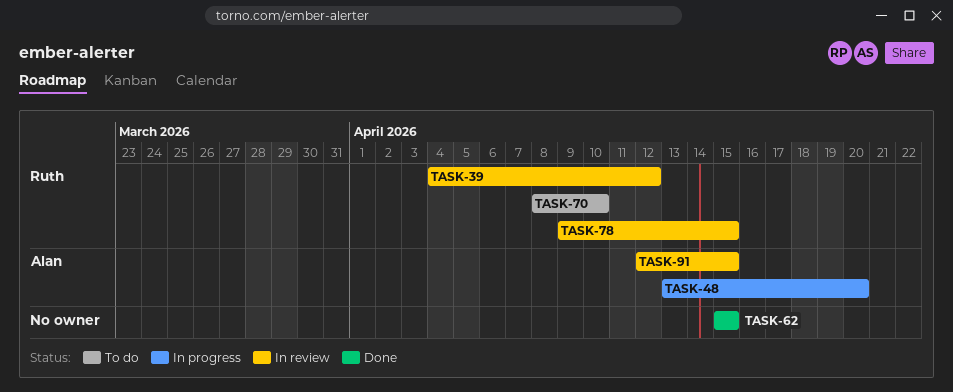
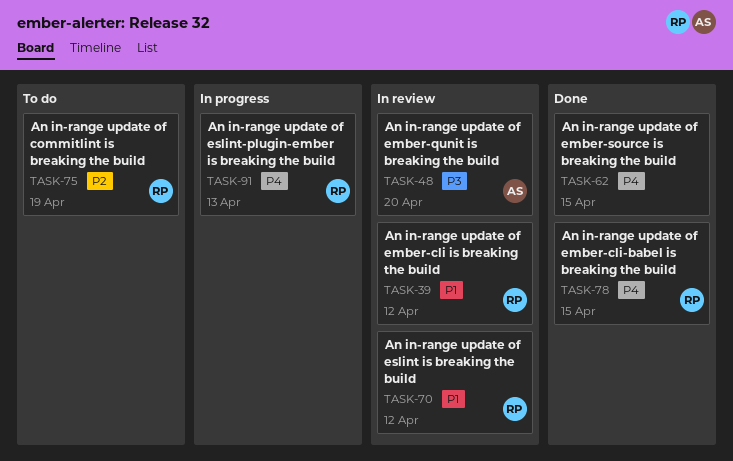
TASK-48, status: In progress -> In review
TASK-70, status: To do -> In review
TASK-70, due: Apr 10 -> Apr 12
TASK-75: none -> present
TASK-78, status: In review -> Done
TASK-91, status: In review -> In progress
TASK-91, owner: Alan -> Ruth
TASK-91, due: Apr 15 -> Apr 13

